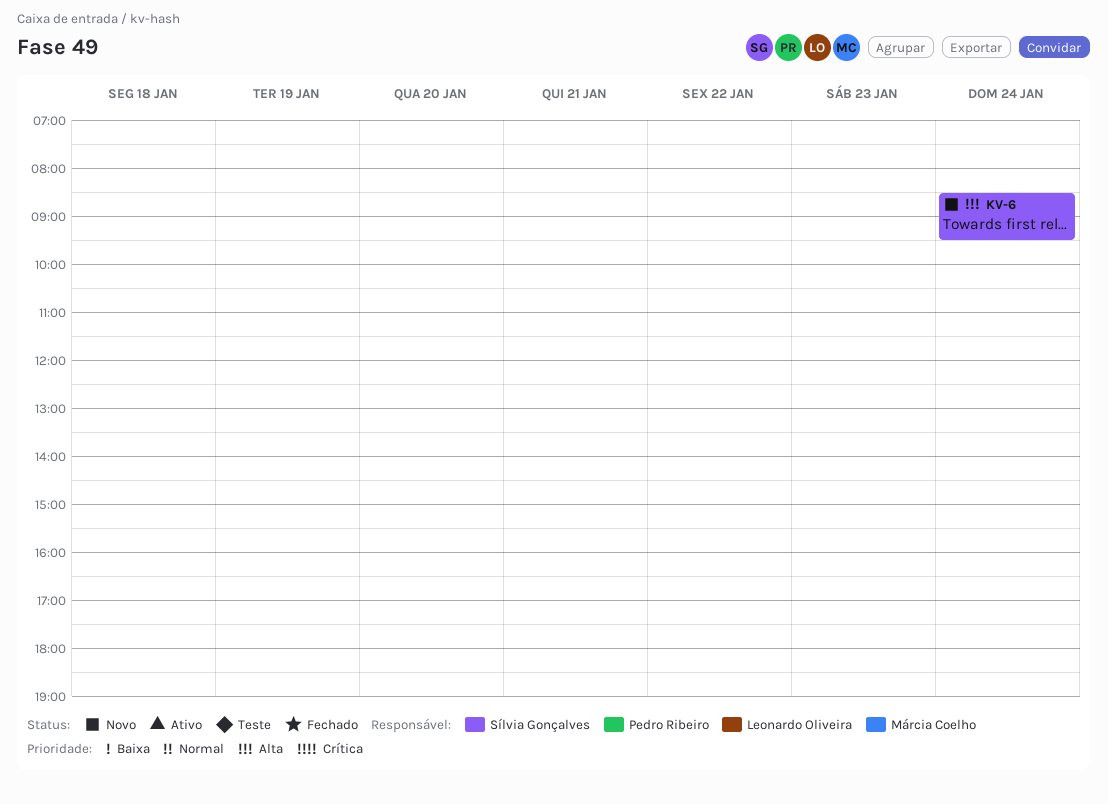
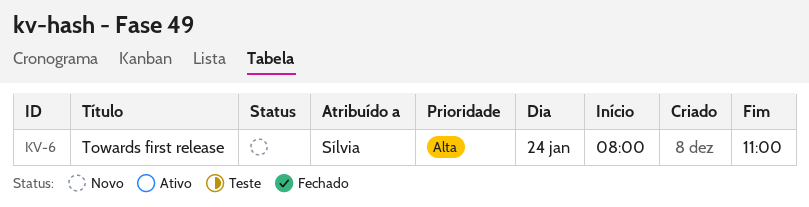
KV-6, begins: 08:30 -> 08:00
KV-6, ends: 09:30 -> 11:00

